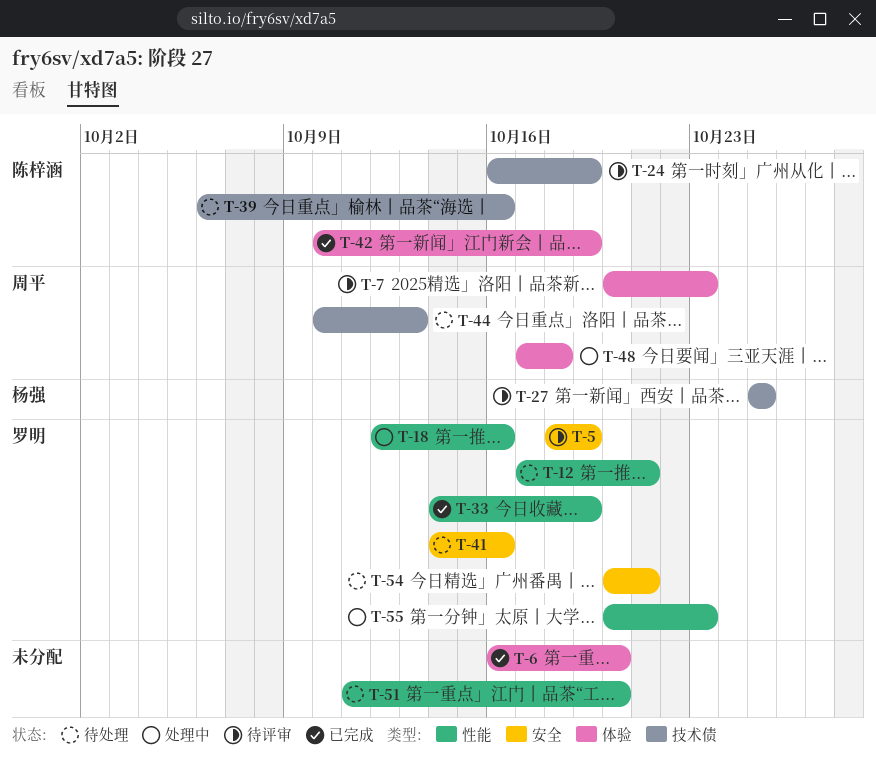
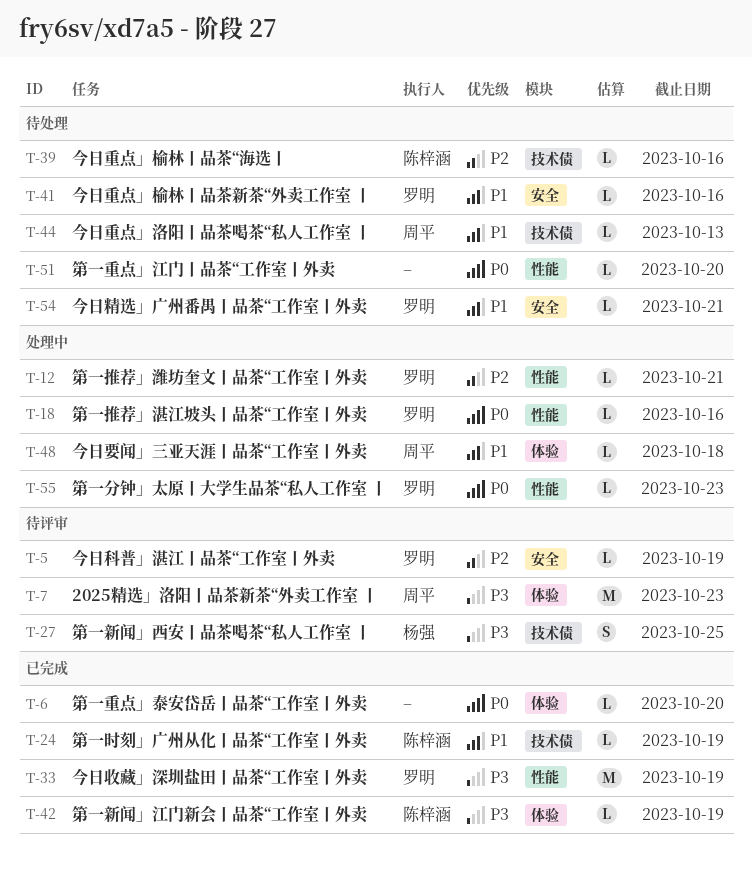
T-12, status: 待处理 -> 处理中
T-24, status: 待评审 -> 已完成

